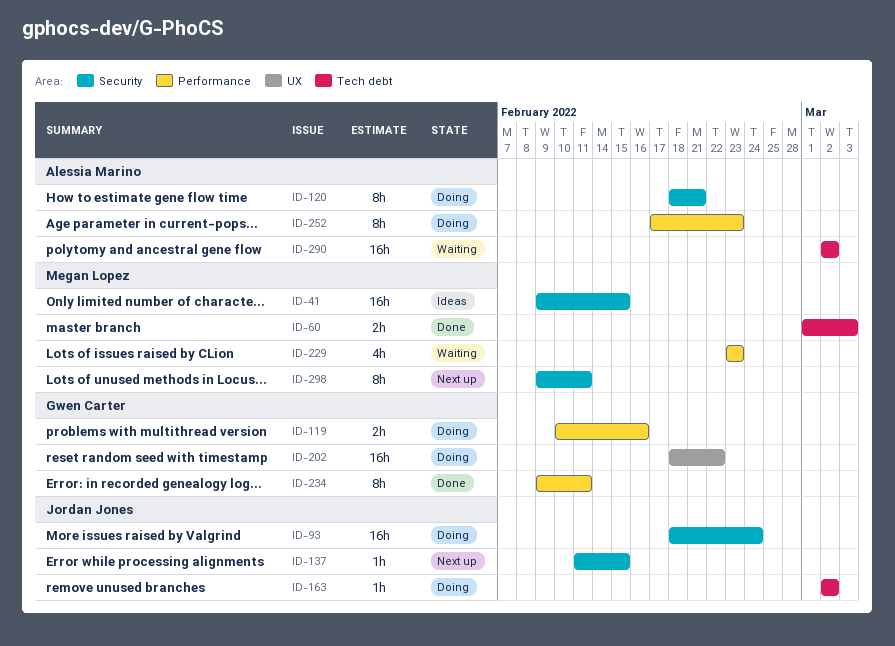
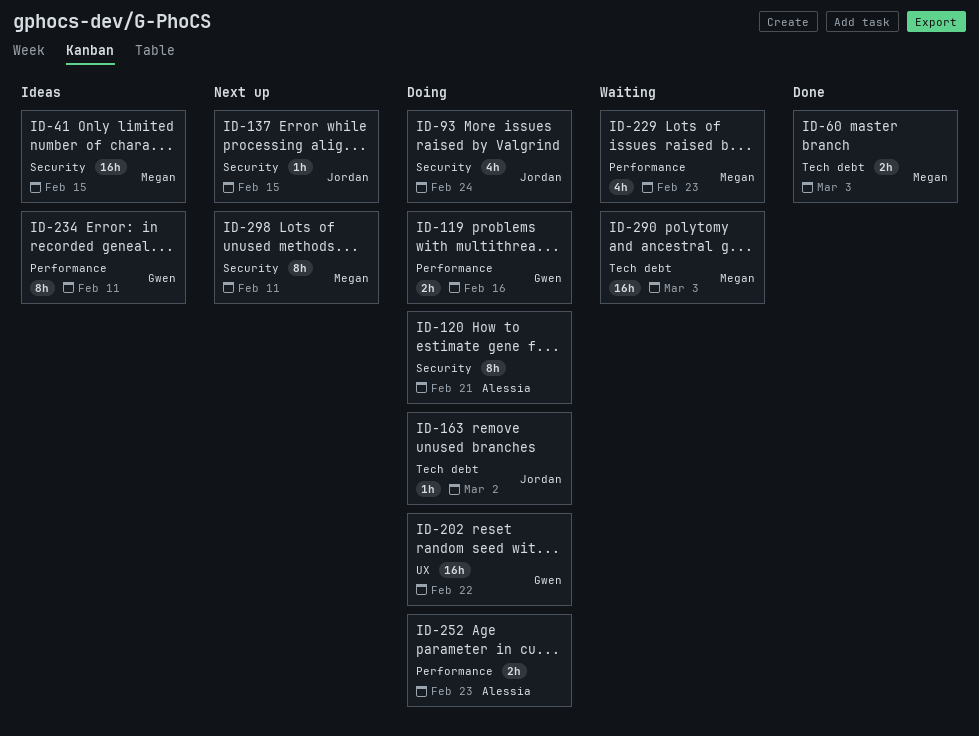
ID-93, estimate: 16h -> 4h
ID-234, status: Done -> Ideas
ID-252, estimate: 8h -> 2h
ID-290, owner: Alessia Marino -> Megan Lopez
ID-290, due: Mar 2 -> Mar 3

